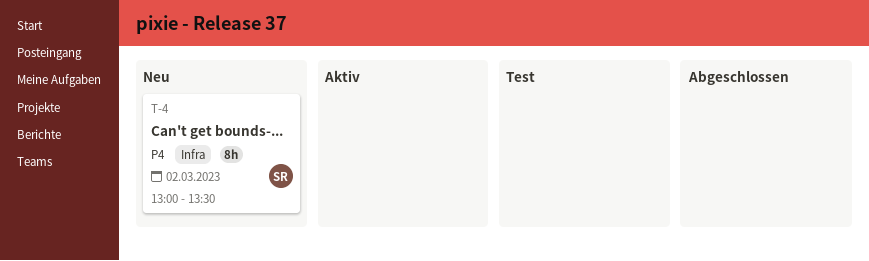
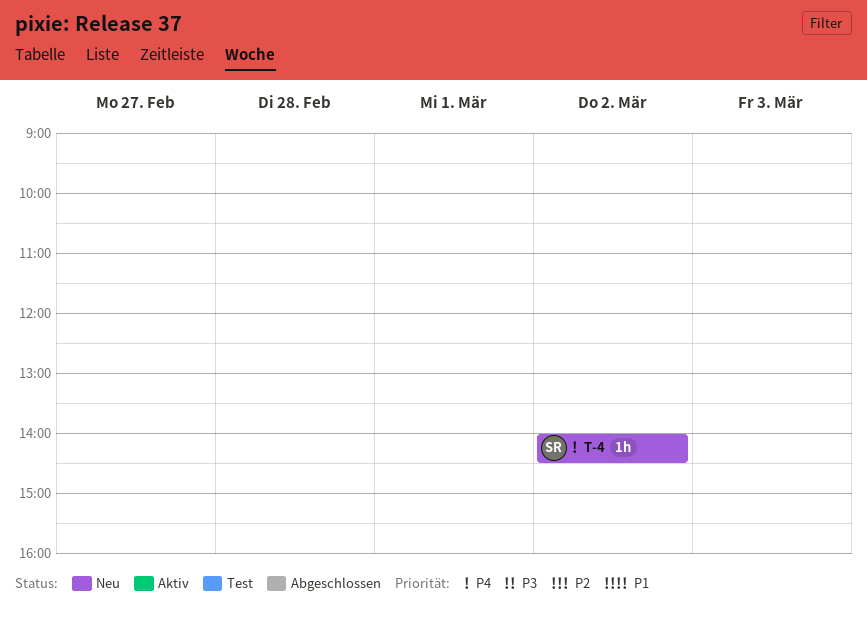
T-4, estimate: 8h -> 1h
T-4, begins: 13:00 -> 14:00
T-4, ends: 13:30 -> 14:30

